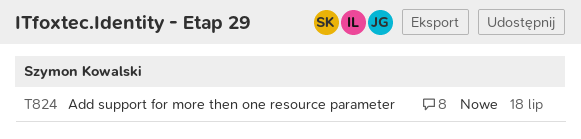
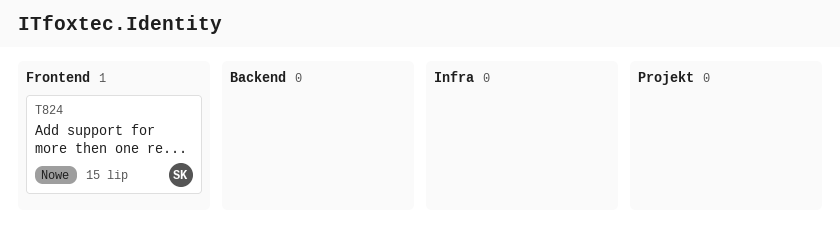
T824, due: Jul 18 -> Jul 15

